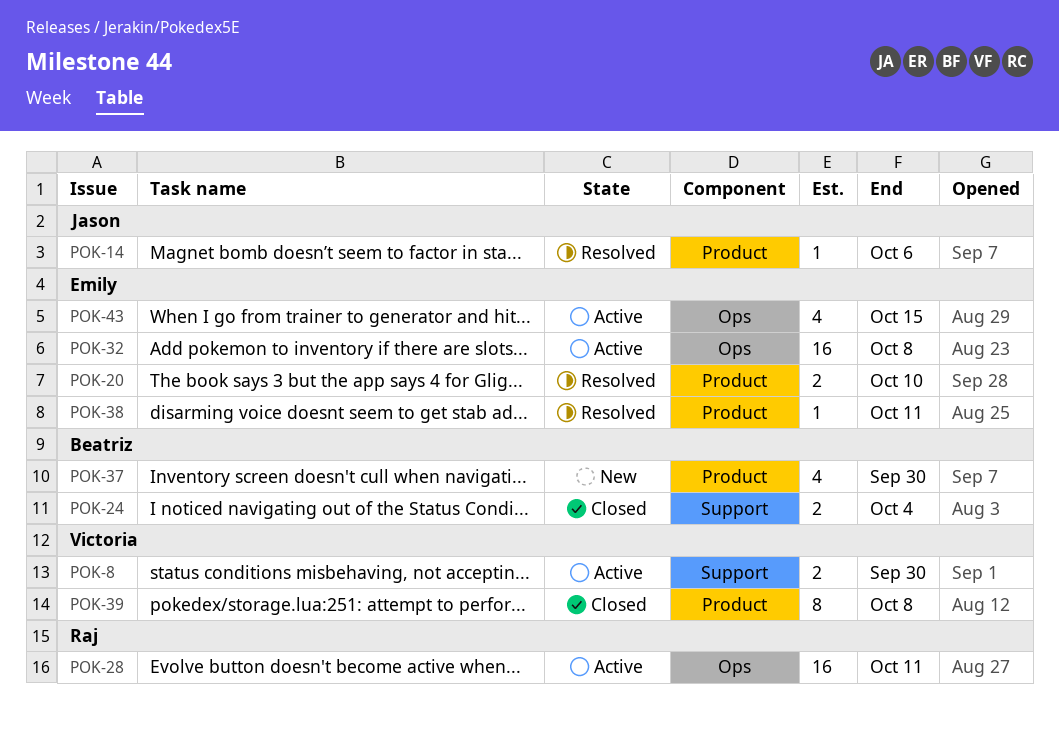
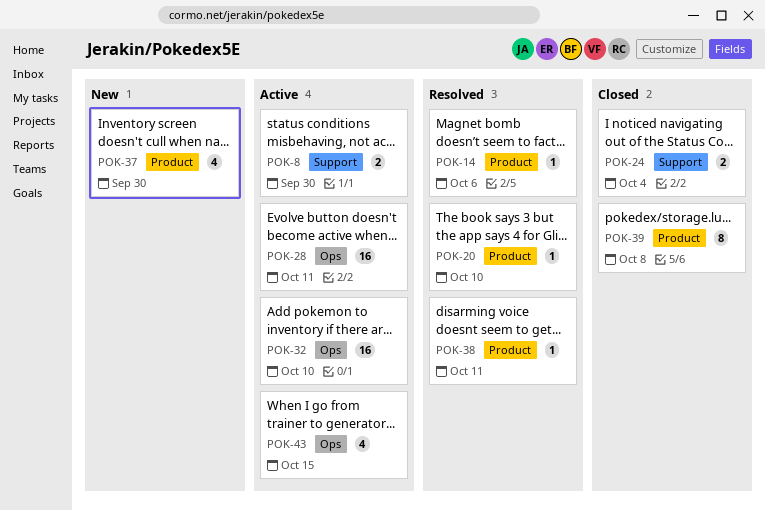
POK-20, estimate: 2 -> 1
POK-32, due: Oct 8 -> Oct 10

